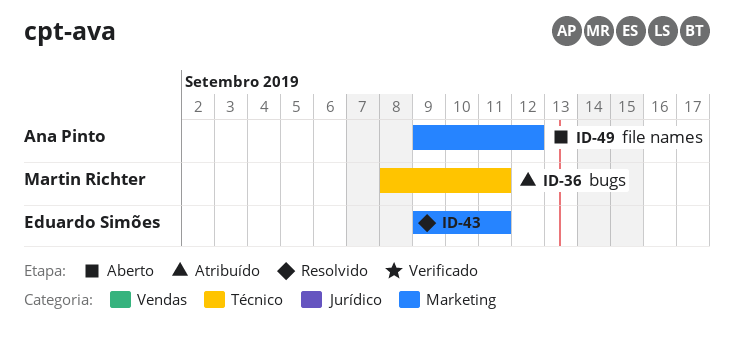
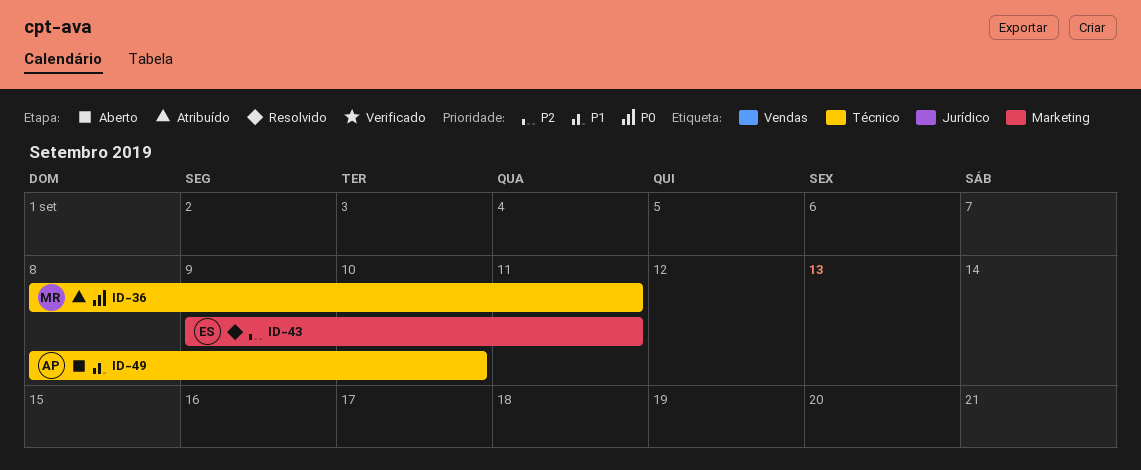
ID-49, label: Marketing -> Técnico
ID-49, start: Sep 9 -> Sep 8
ID-49, due: Sep 12 -> Sep 10

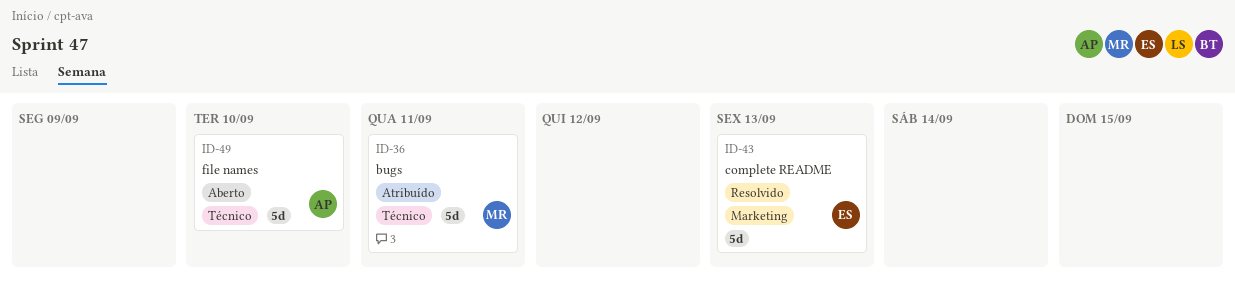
ID-43, due: Sep 11 -> Sep 13

